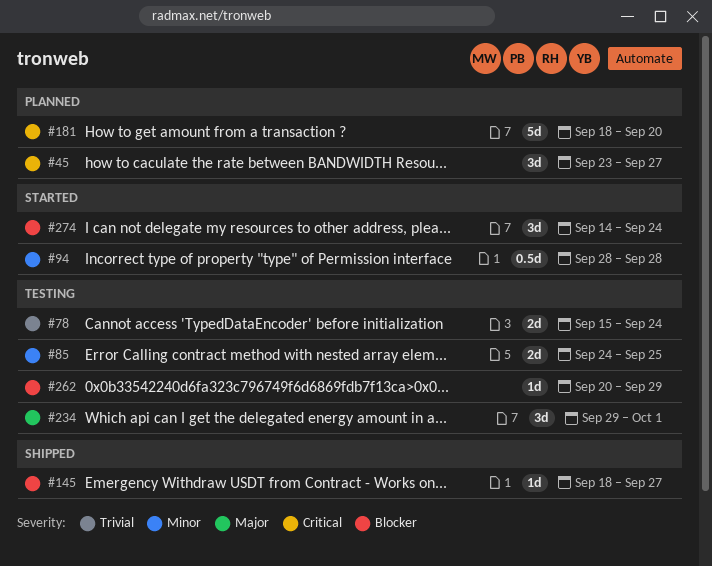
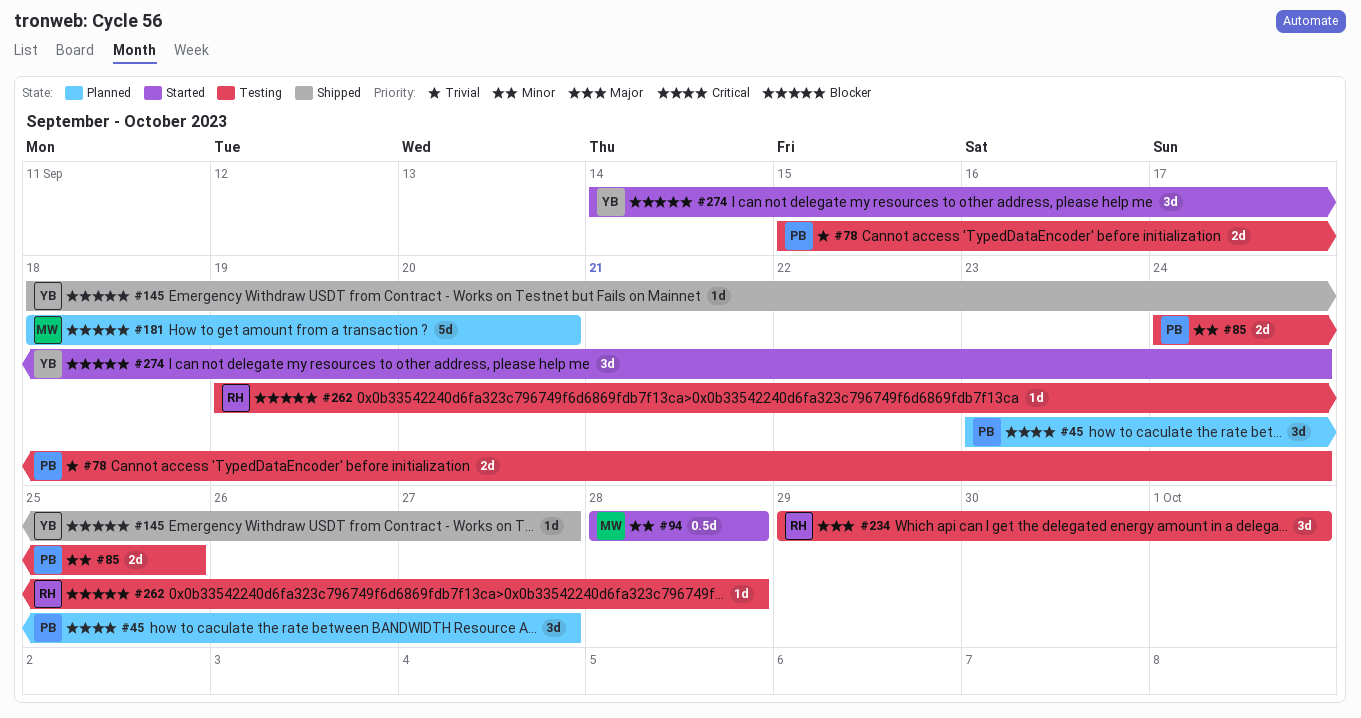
#181, priority: Critical -> Blocker
#262, start: Sep 20 -> Sep 19
#262, due: Sep 29 -> Sep 28

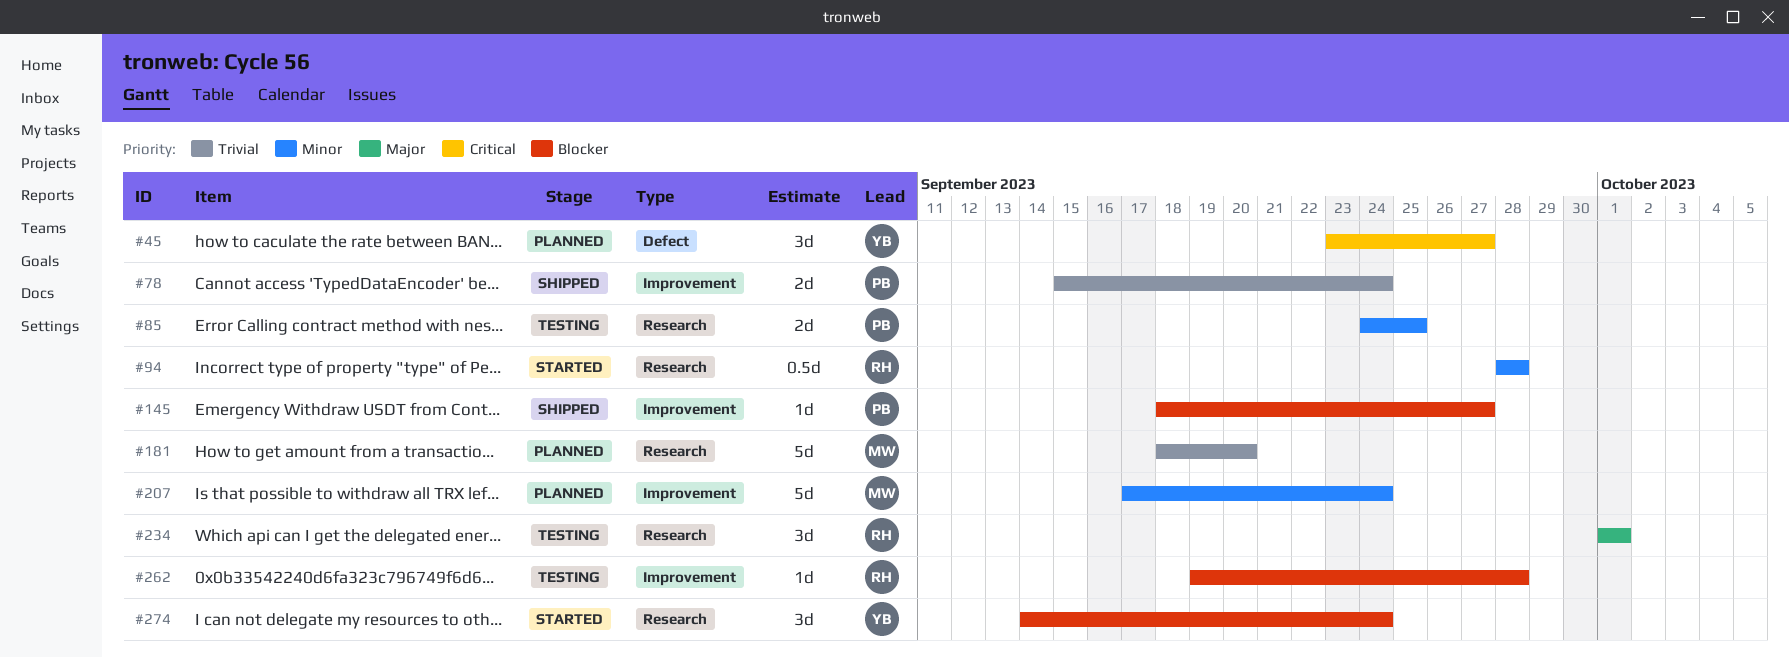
#45, owner: PB -> YB
#78, status: Testing -> Shipped
#94, owner: MW -> RH
#145, owner: YB -> PB
#181, priority: Blocker -> Trivial
#207: none -> present
#234, start: Sep 29 -> Oct 1

